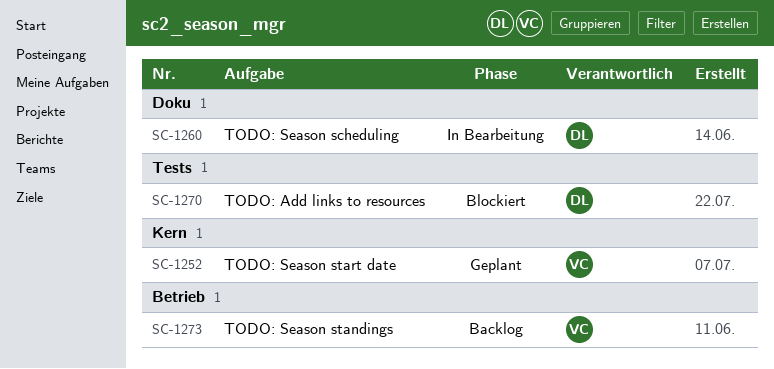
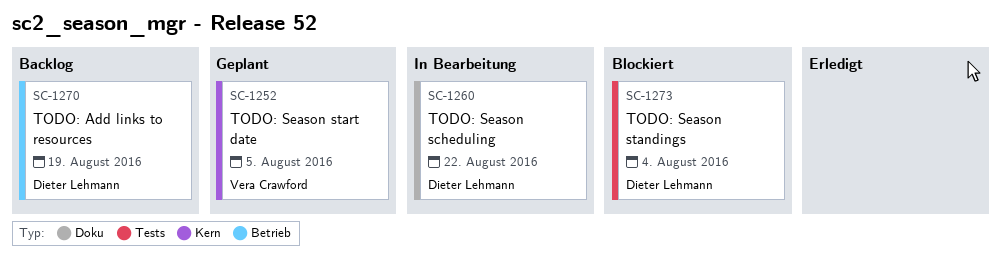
SC-1270, status: Blockiert -> Backlog
SC-1270, label: Tests -> Betrieb
SC-1273, status: Backlog -> Blockiert
SC-1273, owner: Vera Crawford -> Dieter Lehmann
SC-1273, label: Betrieb -> Tests

